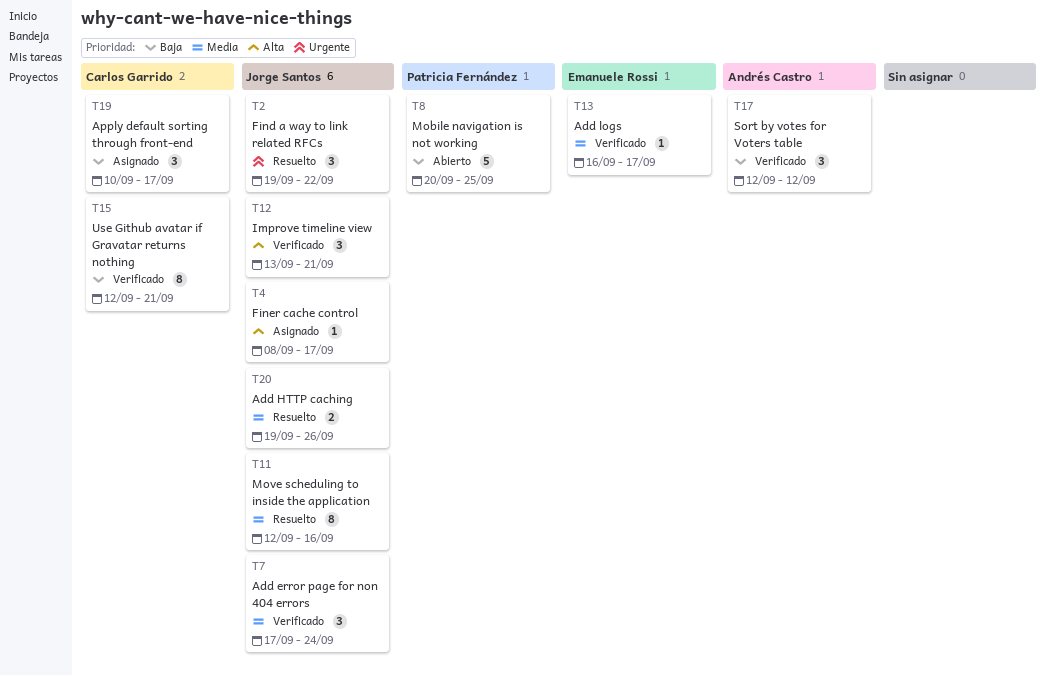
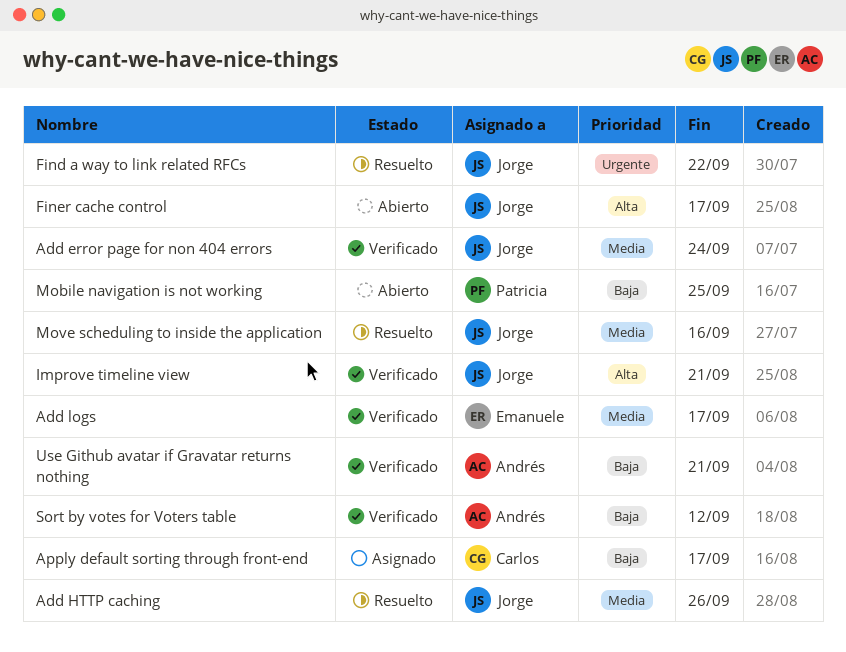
Finer cache control, status: Asignado -> Abierto
Use Github avatar if Gravatar returns nothing, owner: Carlos Garrido -> Andrés Castro

